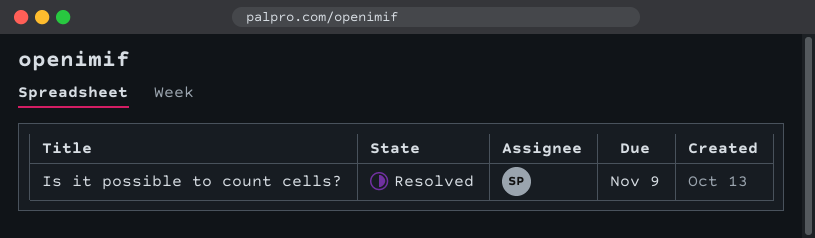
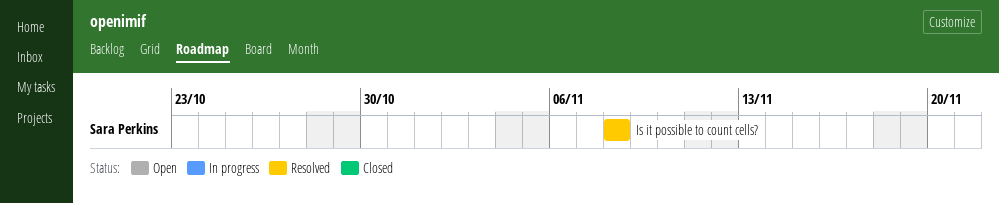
Is it possible to count cells?, due: Nov 9 -> Nov 8

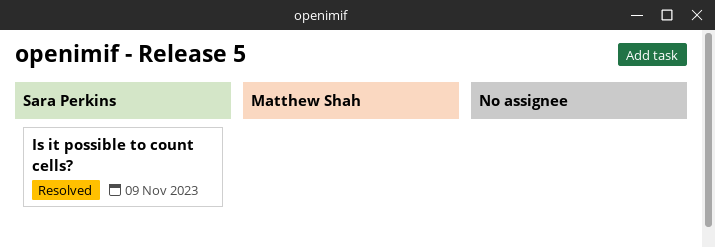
Is it possible to count cells?, due: Nov 8 -> Nov 9

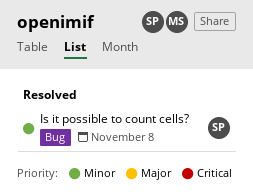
Is it possible to count cells?, due: Nov 9 -> Nov 8

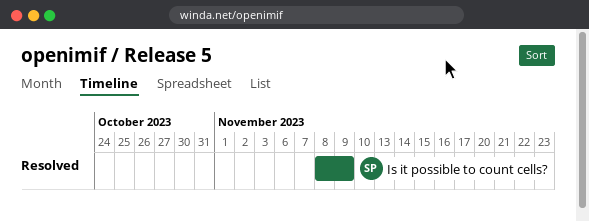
Is it possible to count cells?, due: Nov 8 -> Nov 9

